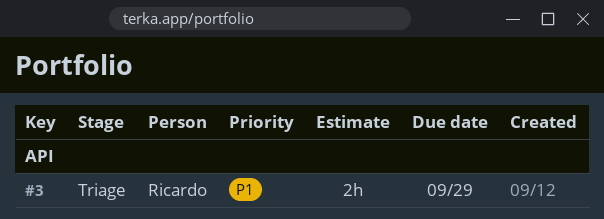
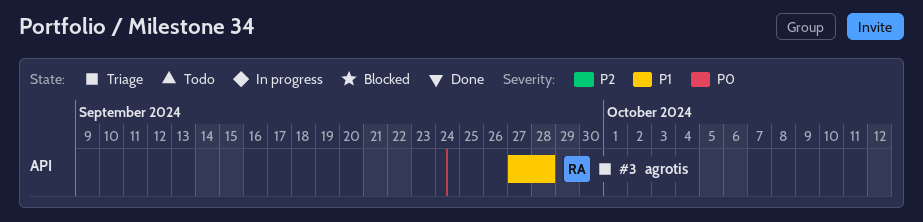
#3, due: Sep 29 -> Sep 28

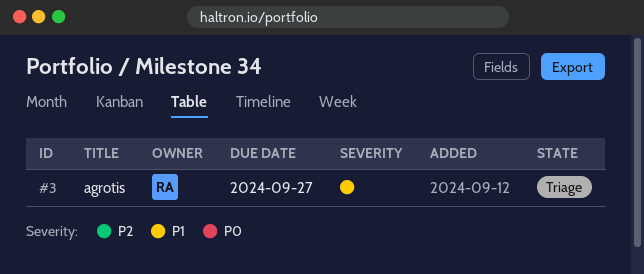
#3, due: Sep 28 -> Sep 27

